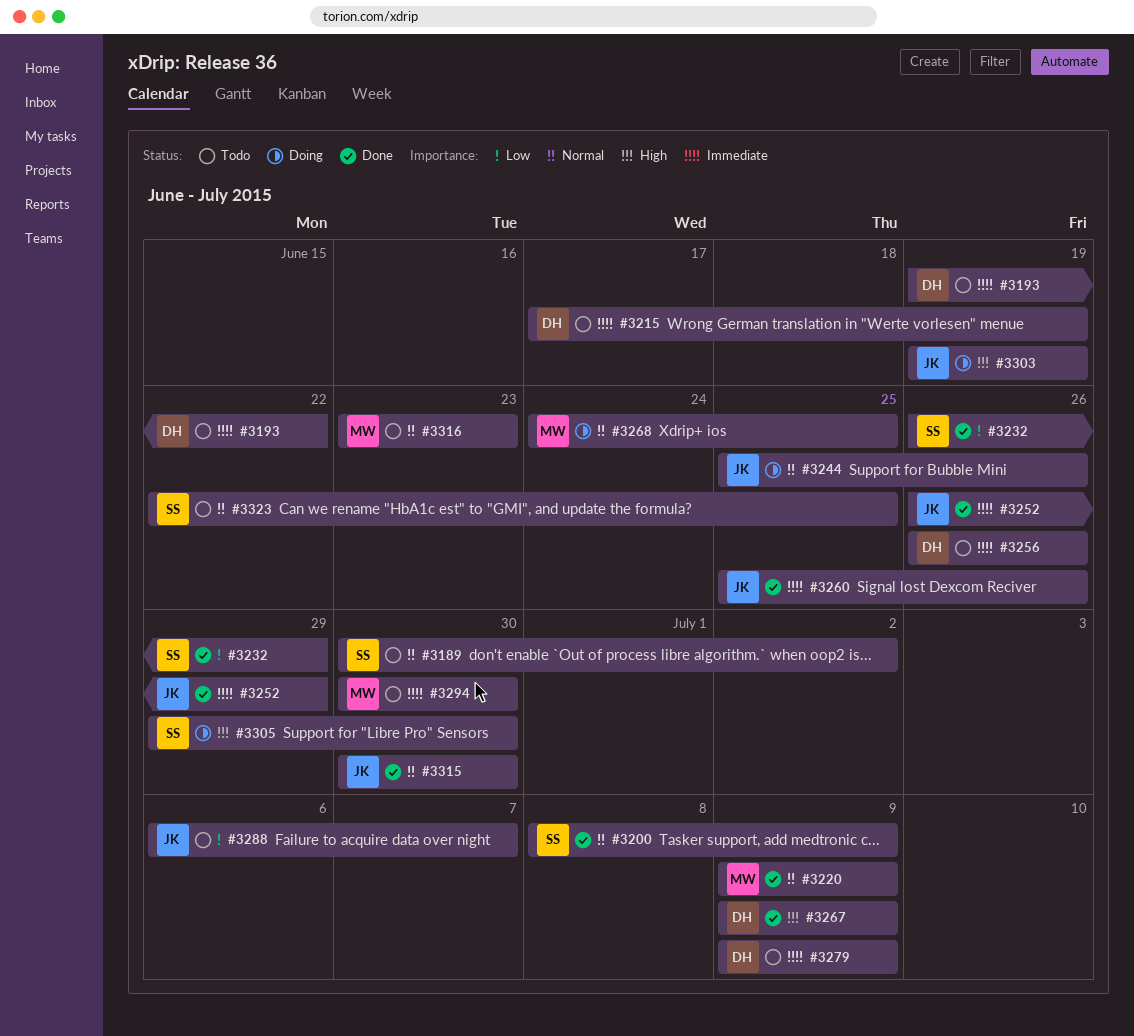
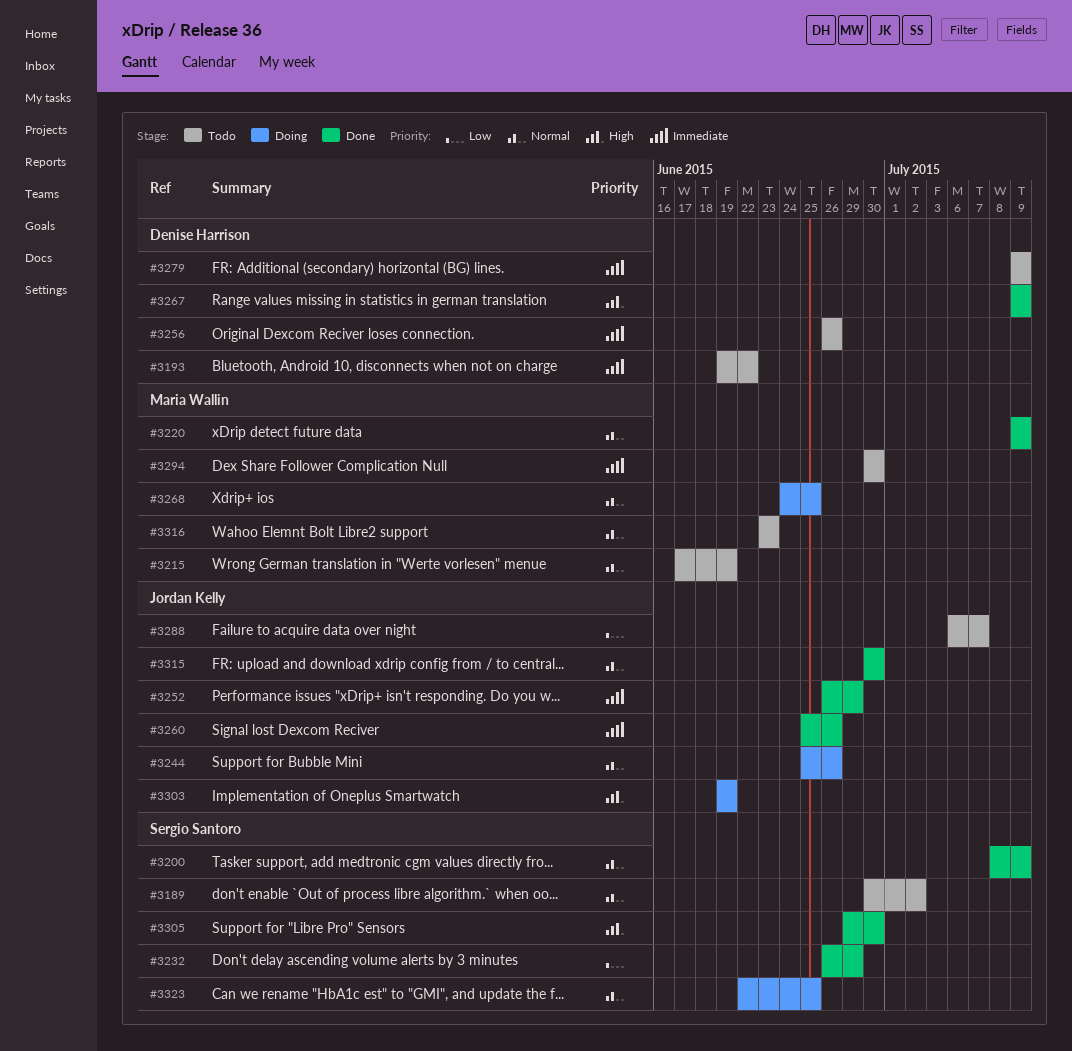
#3215, owner: Denise Harrison -> Maria Wallin
#3215, priority: Immediate -> Normal
#3305, status: Doing -> Done
#3323, status: Todo -> Doing

